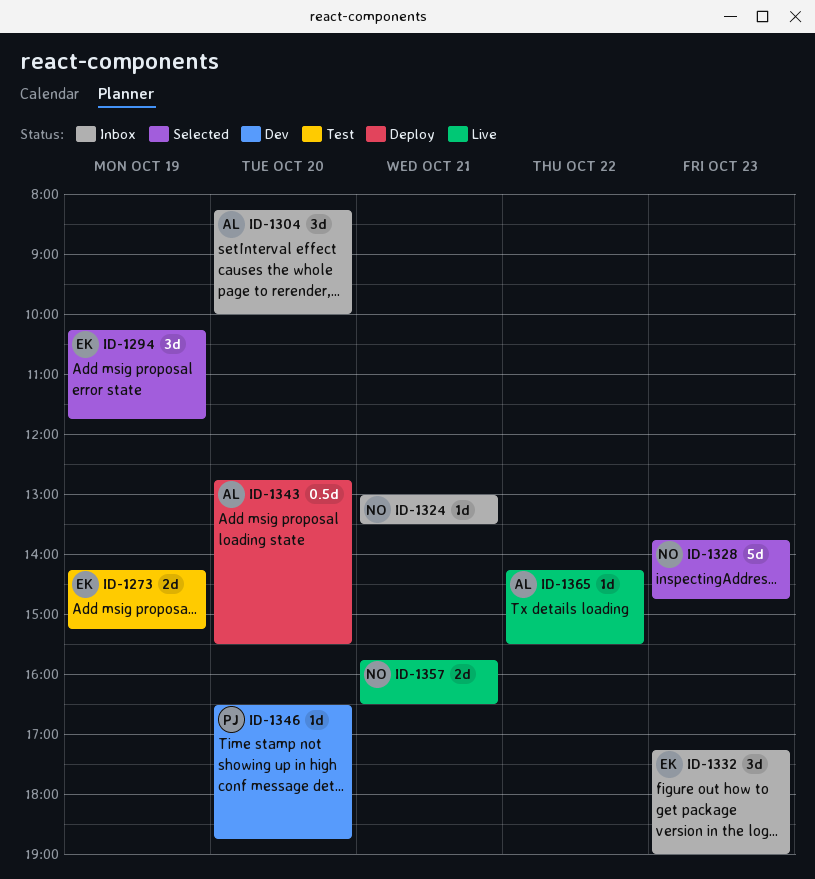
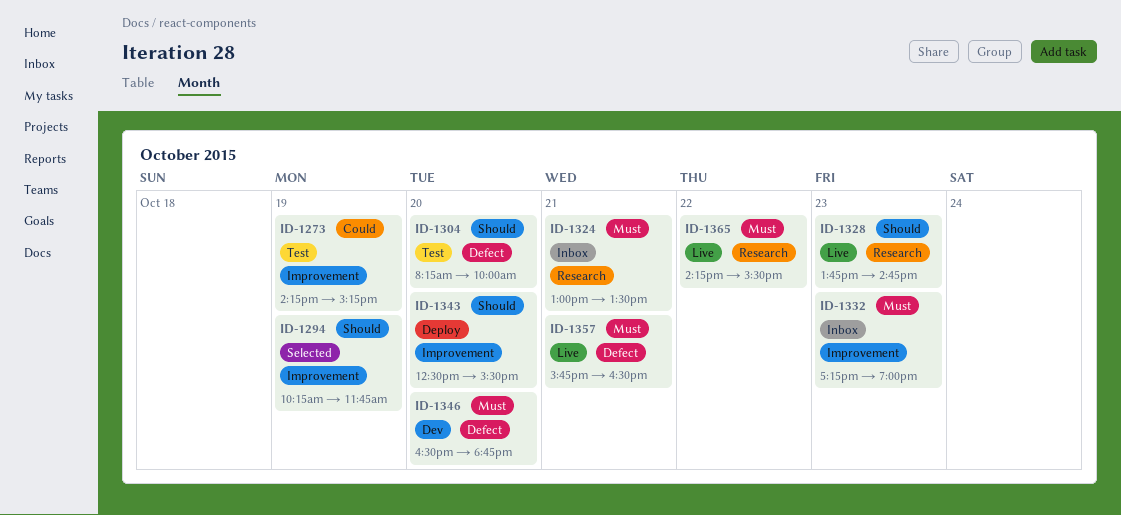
ID-1304, status: Inbox -> Test
ID-1328, status: Selected -> Live
ID-1343, begins: 12:45 -> 12:30

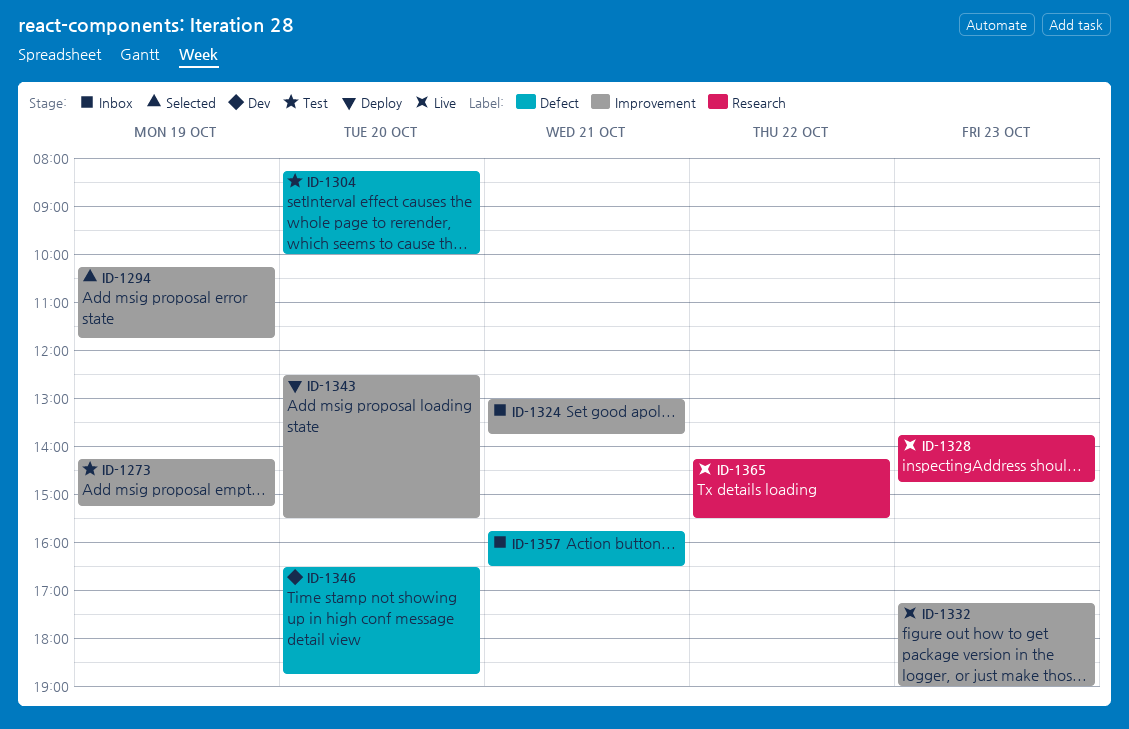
ID-1324, label: Research -> Improvement
ID-1324, ends: 13:30 -> 13:45
ID-1332, status: Inbox -> Live
ID-1357, status: Live -> Inbox

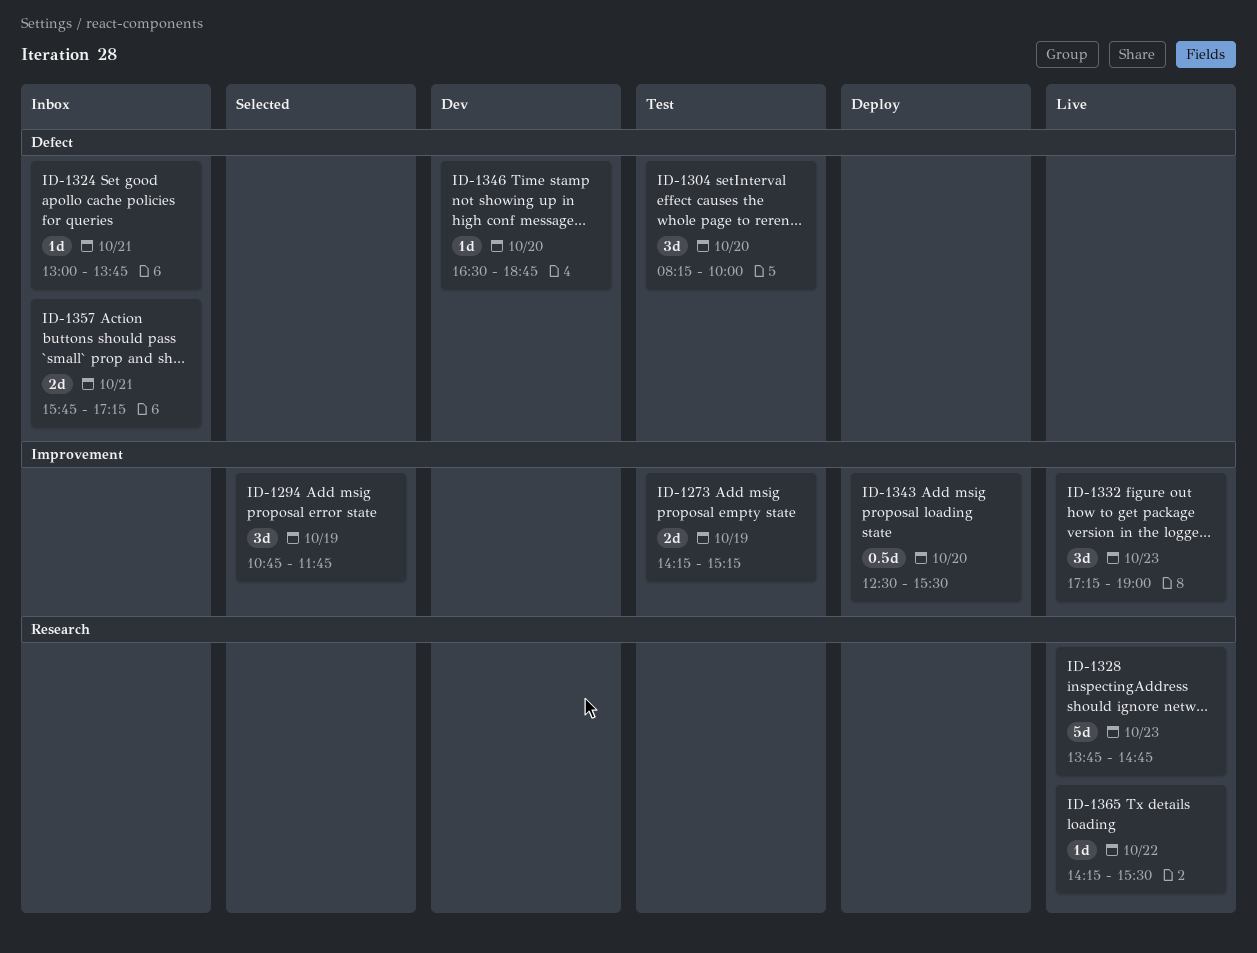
ID-1294, begins: 10:15 -> 10:45
ID-1324, label: Improvement -> Defect
ID-1357, ends: 16:30 -> 17:15

